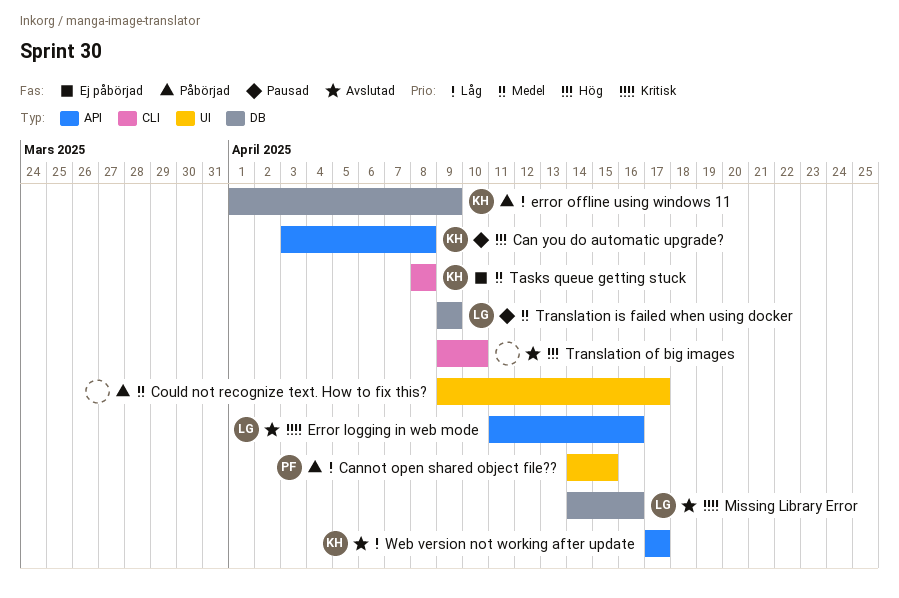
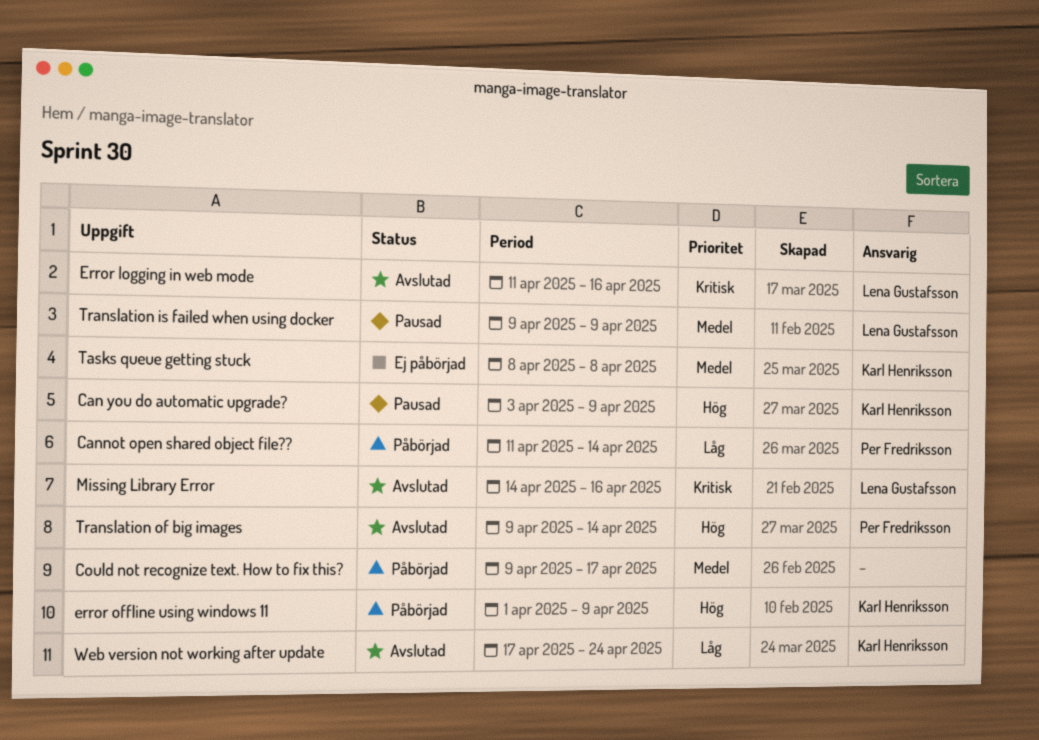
Can you do automatic upgrade?, due: Apr 8 -> Apr 9
Cannot open shared object file??, start: Apr 14 -> Apr 11
Cannot open shared object file??, due: Apr 15 -> Apr 14
error offline using windows 11, priority: Låg -> Hög
Translation of big images, owner: none -> Per Fredriksson
Translation of big images, due: Apr 10 -> Apr 14
Web version not working after update, due: Apr 17 -> Apr 24

